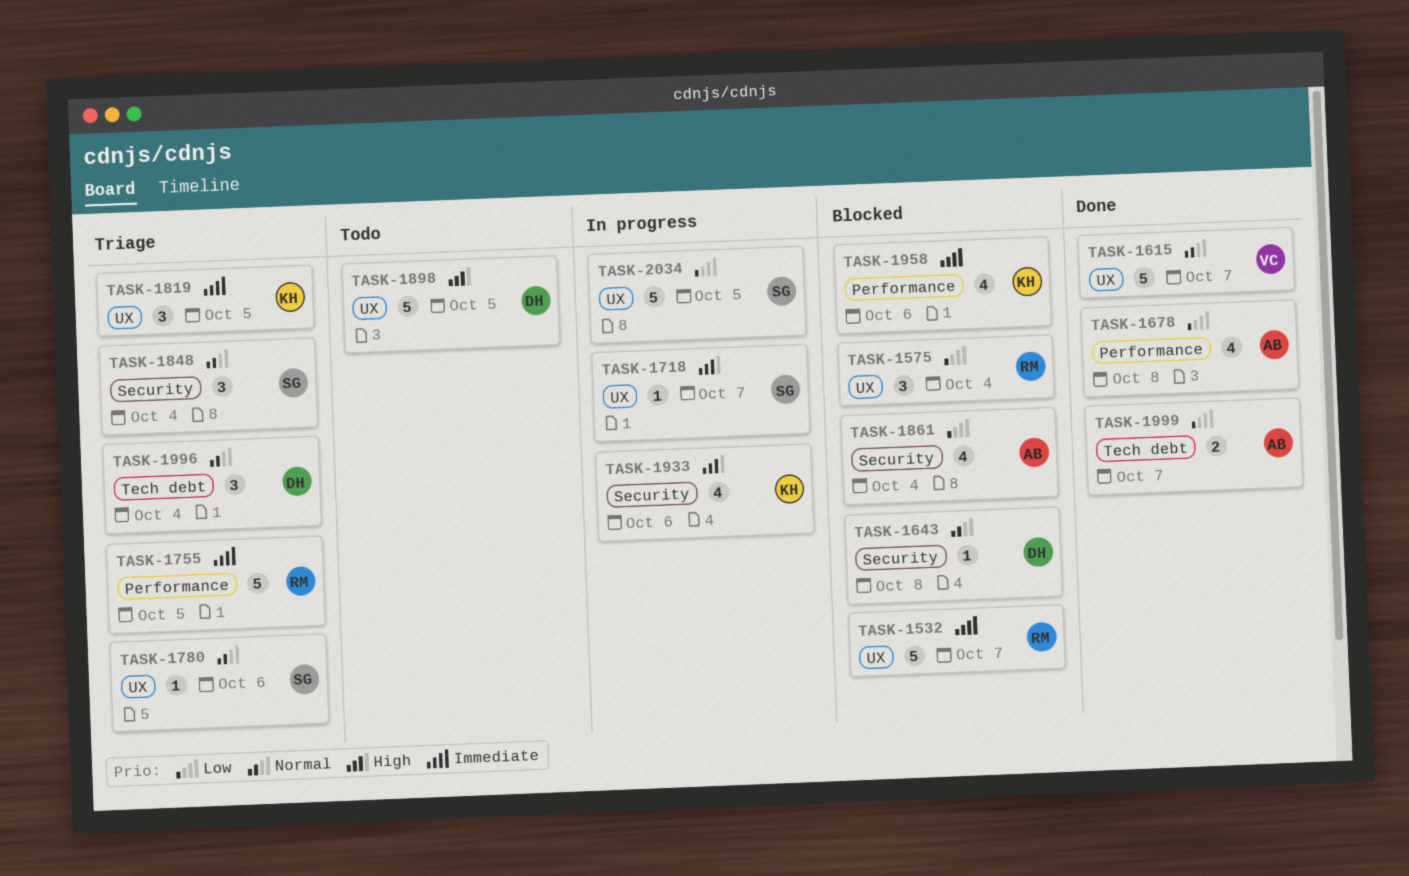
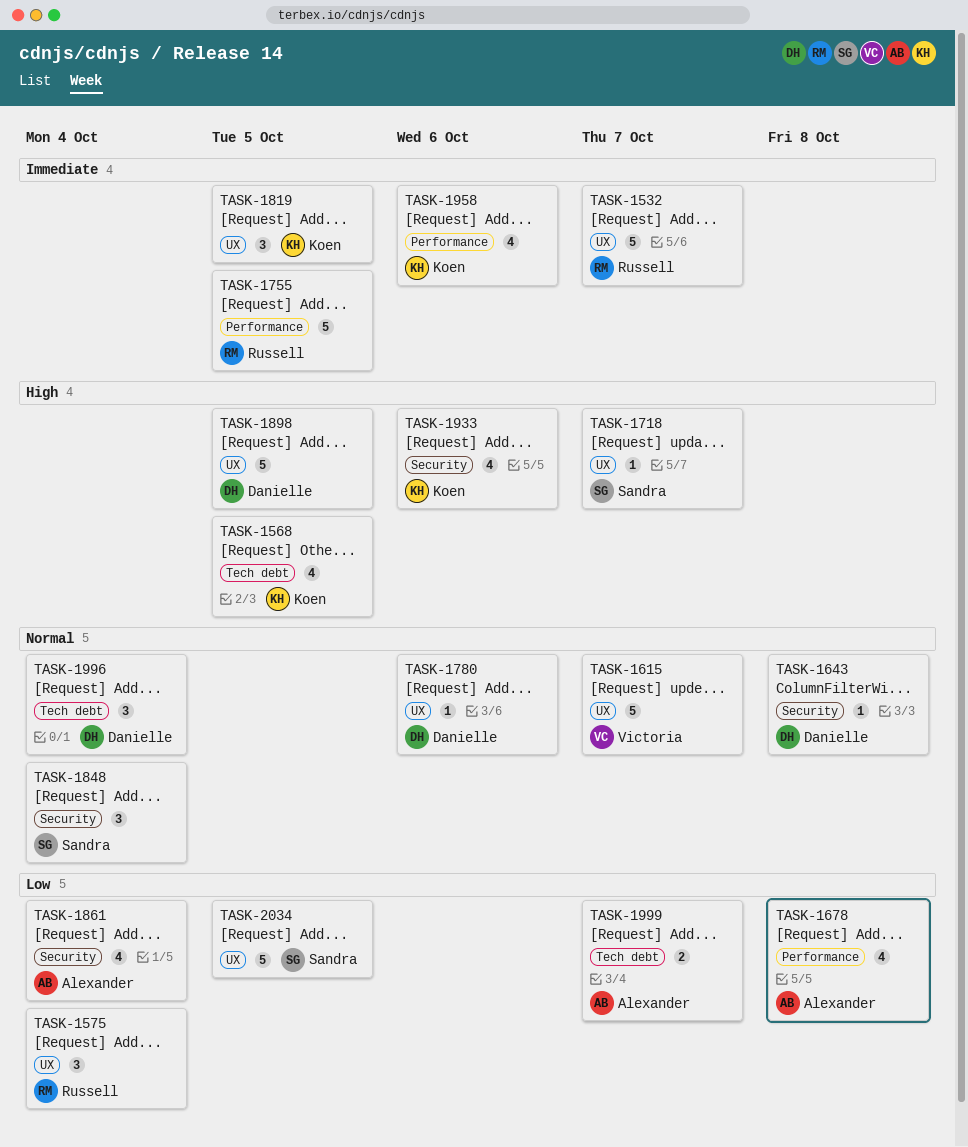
TASK-1568: none -> present
TASK-1780, owner: Sandra -> Danielle

